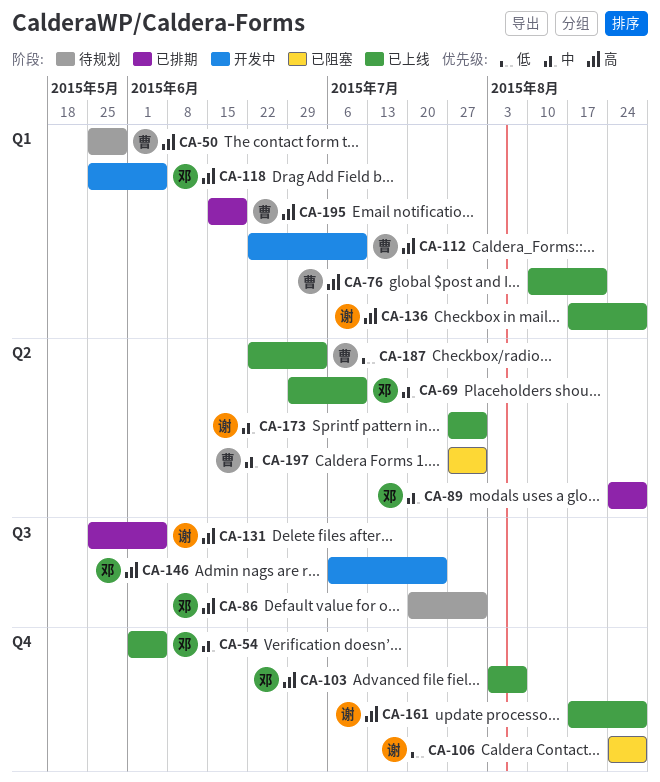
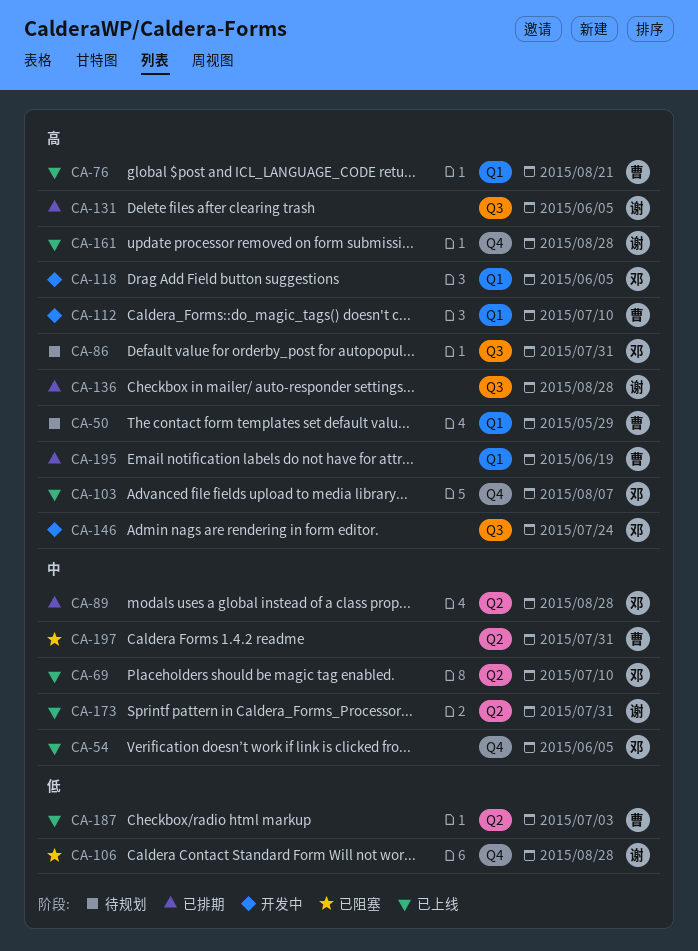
CA-136, status: 已上线 -> 已排期
CA-136, label: Q1 -> Q3

